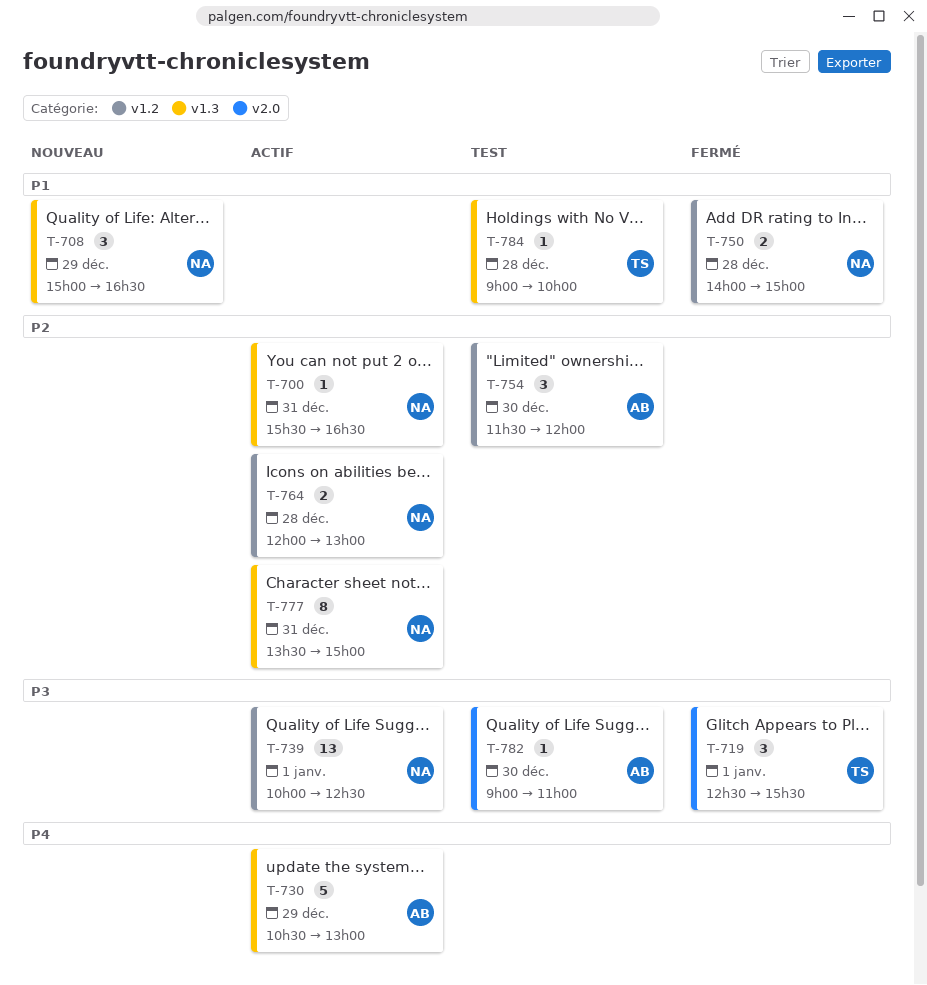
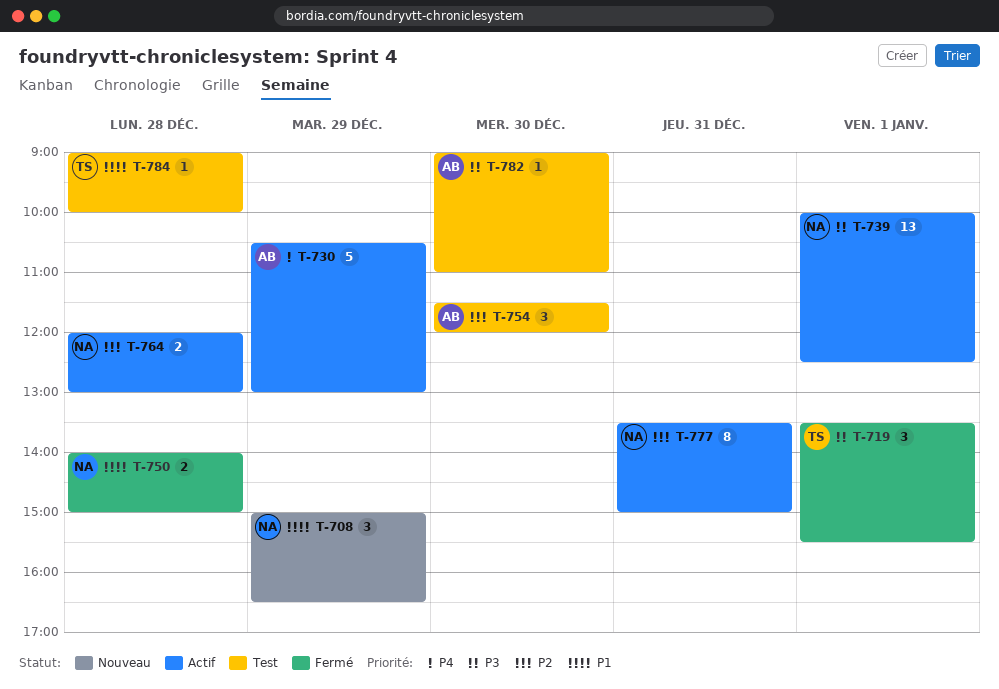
T-700: present -> none
T-719, begins: 12:30 -> 13:30

